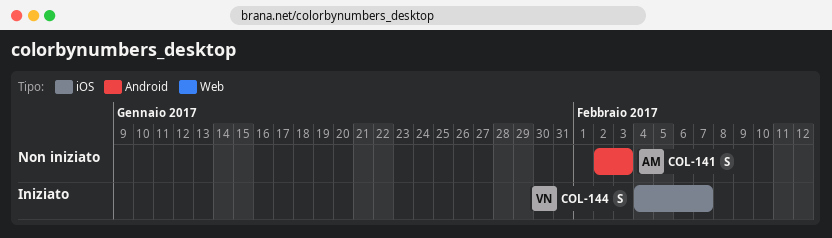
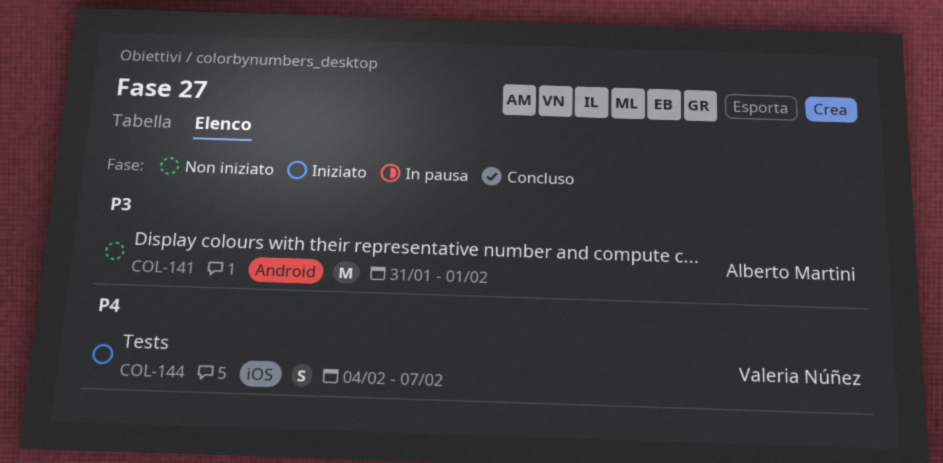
COL-141, estimate: S -> M
COL-141, start: Feb 2 -> Jan 31
COL-141, due: Feb 3 -> Feb 1

